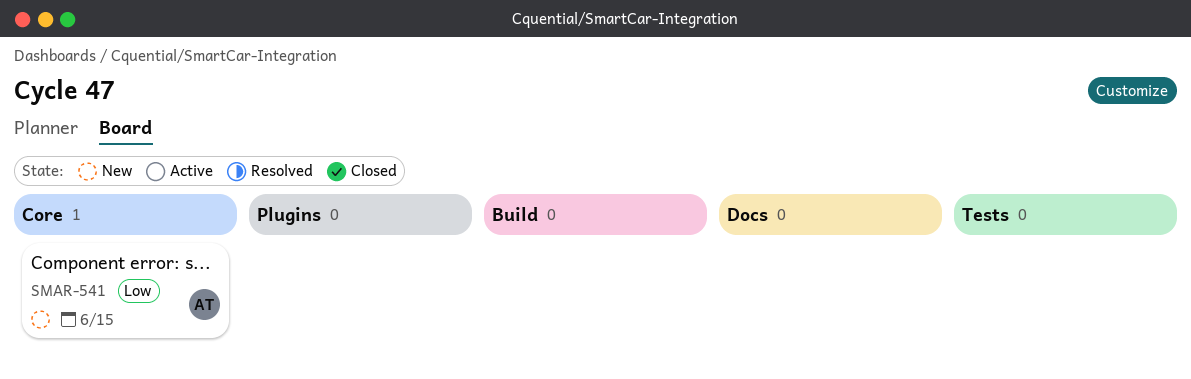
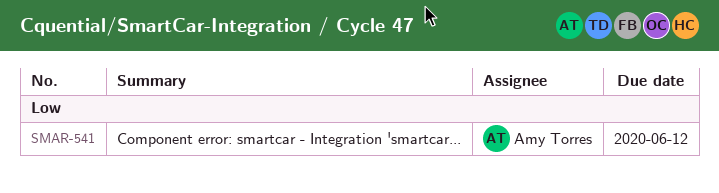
SMAR-541, due: Jun 15 -> Jun 12

